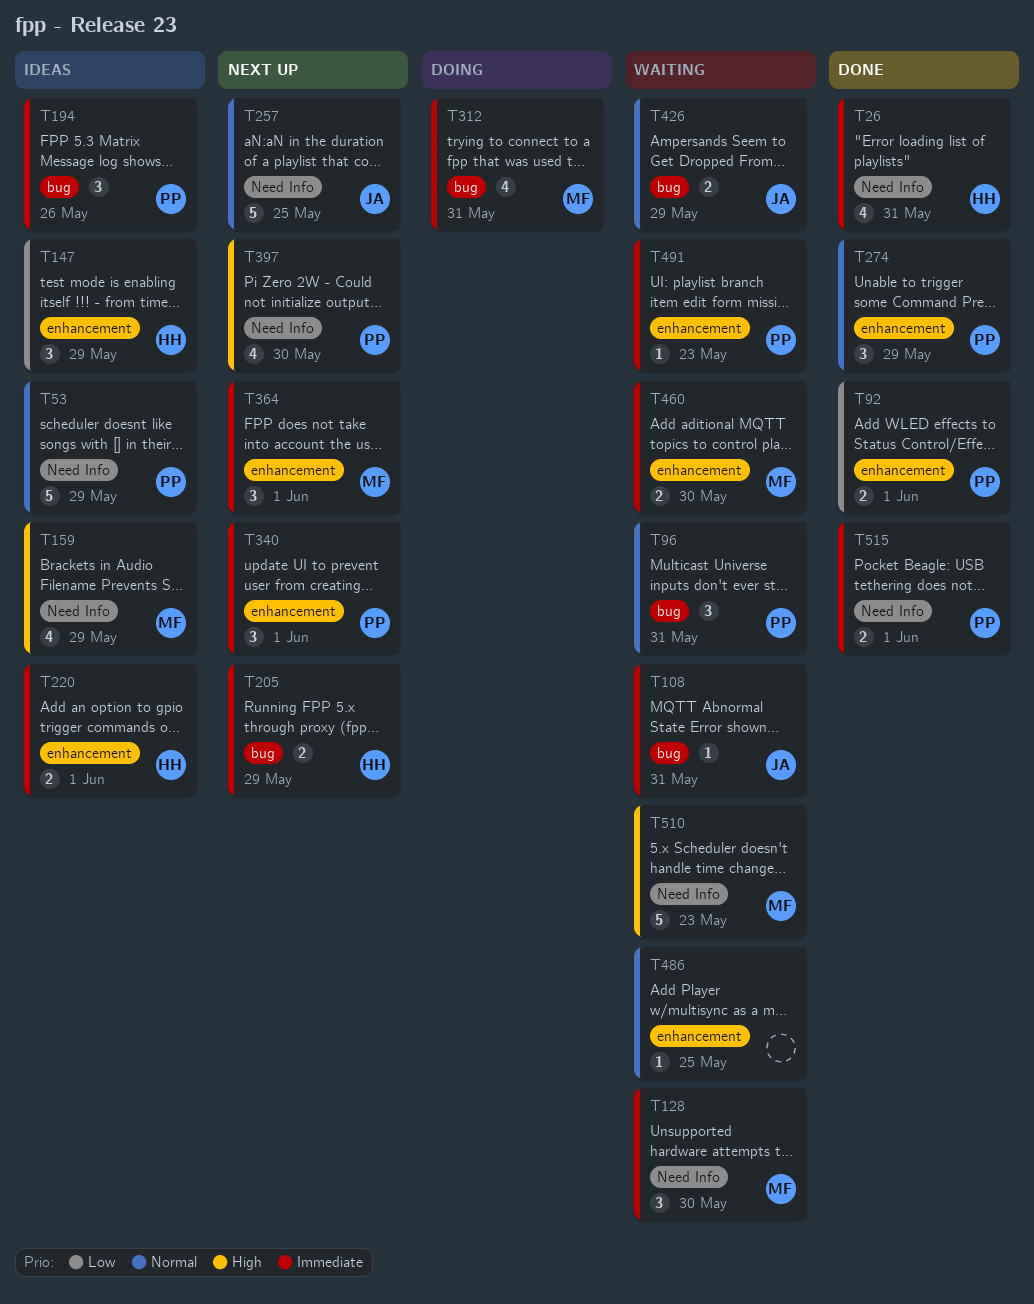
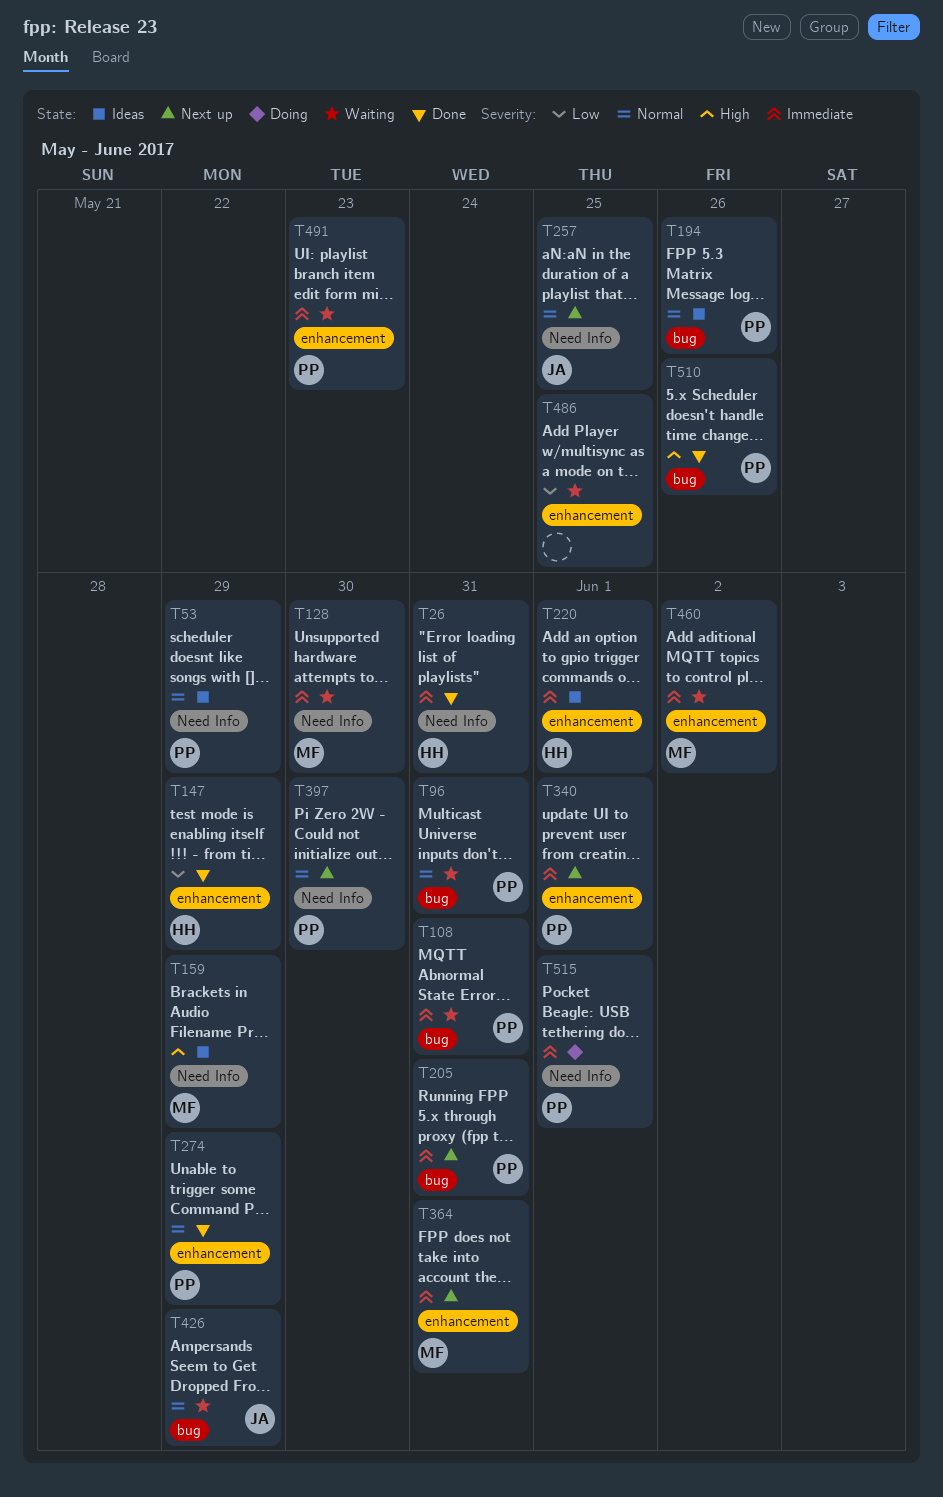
T92: present -> none
T108, owner: JA -> PP
T147, status: Ideas -> Done
T194, priority: Immediate -> Normal
T205, owner: HH -> PP
T205, due: May 29 -> May 31
T312: present -> none
T364, due: Jun 1 -> May 31
T397, priority: High -> Normal
T460, due: May 30 -> Jun 2
T486, priority: Normal -> Low
T510, status: Waiting -> Done
T510, owner: MF -> PP
T510, label: Need Info -> bug
T510, due: May 23 -> May 26
T515, status: Done -> Doing

